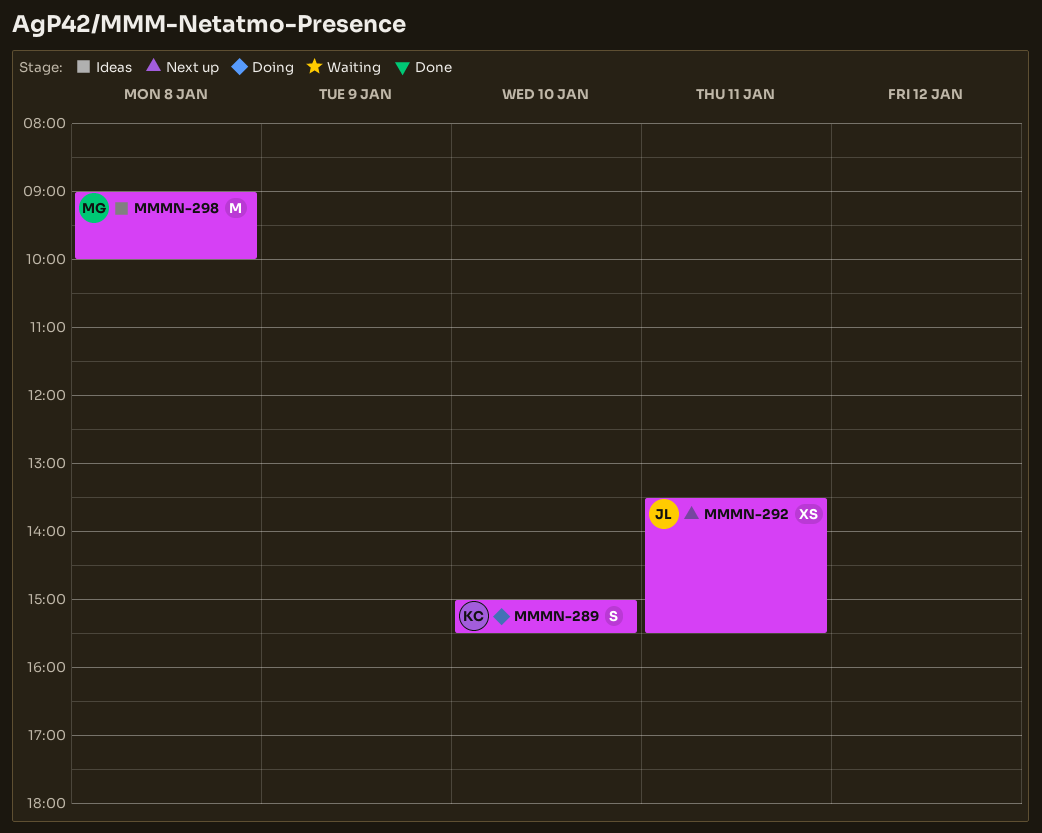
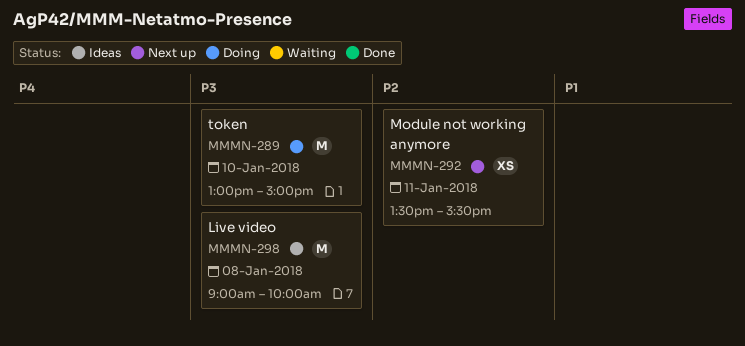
MMMN-289, estimate: S -> M
MMMN-289, begins: 15:00 -> 13:00
MMMN-289, ends: 15:30 -> 15:00

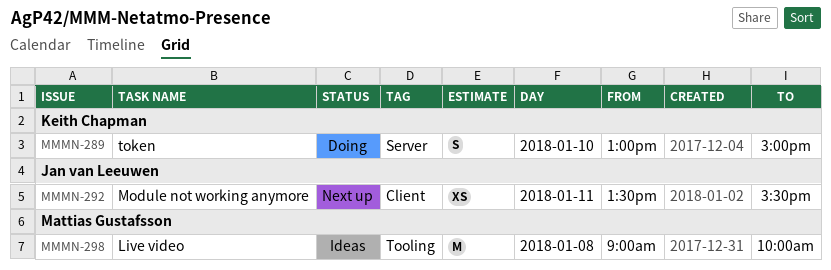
MMMN-289, estimate: M -> S

